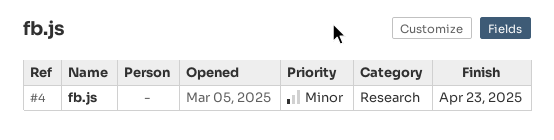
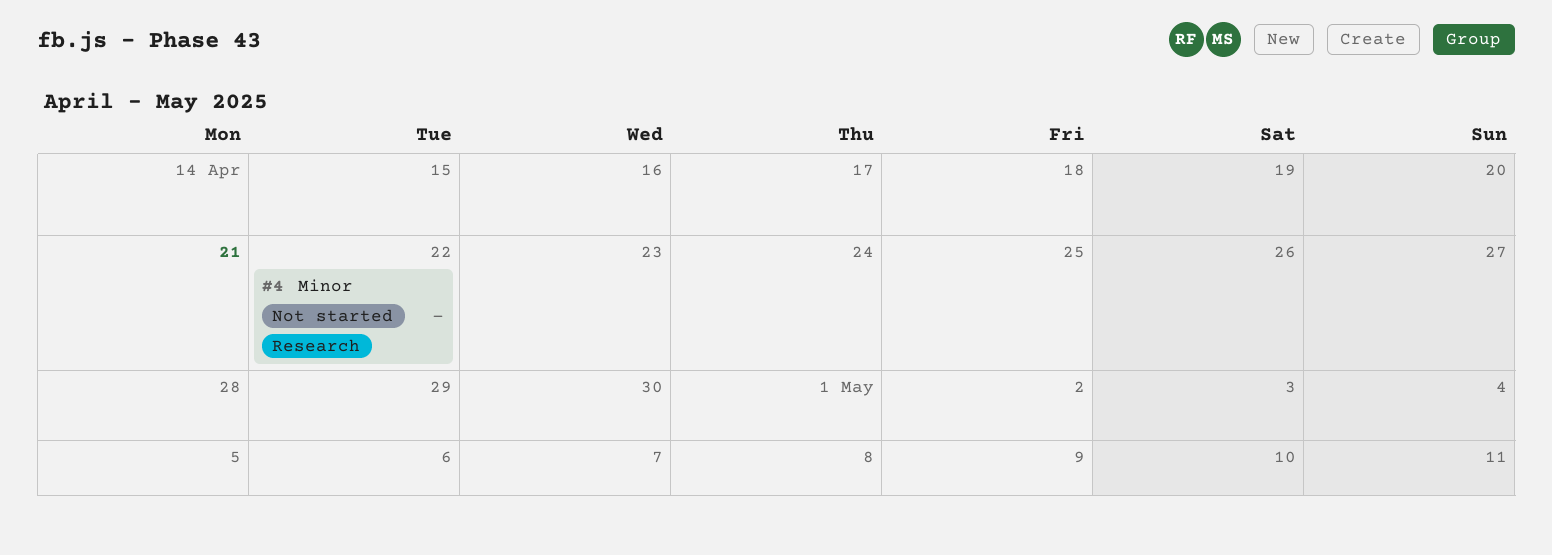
#4, due: Apr 23 -> Apr 22

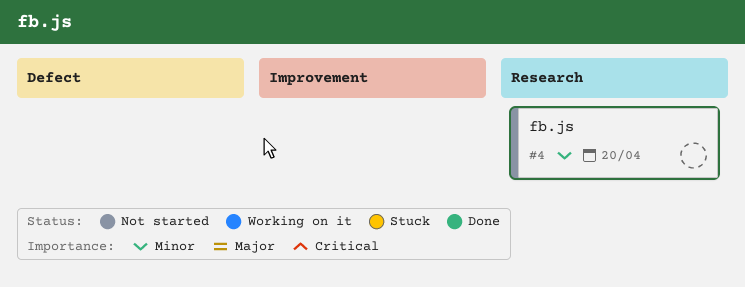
#4, due: Apr 22 -> Apr 20

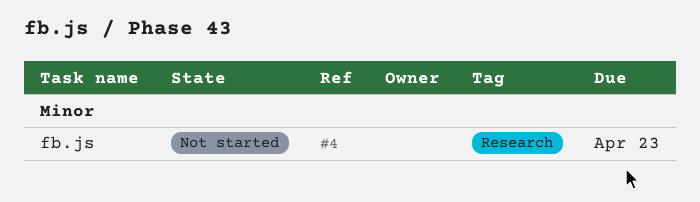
#4, due: Apr 20 -> Apr 23

